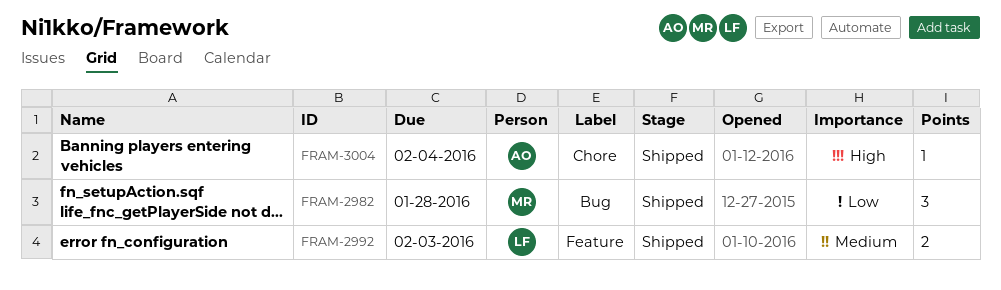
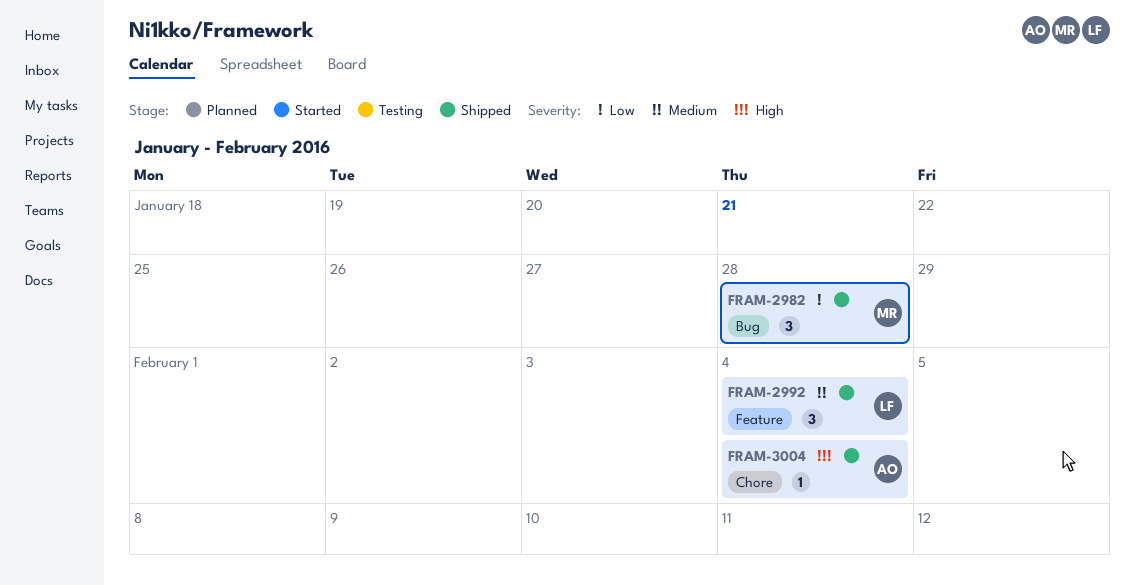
FRAM-2992, estimate: 2 -> 3
FRAM-2992, due: Feb 3 -> Feb 4

